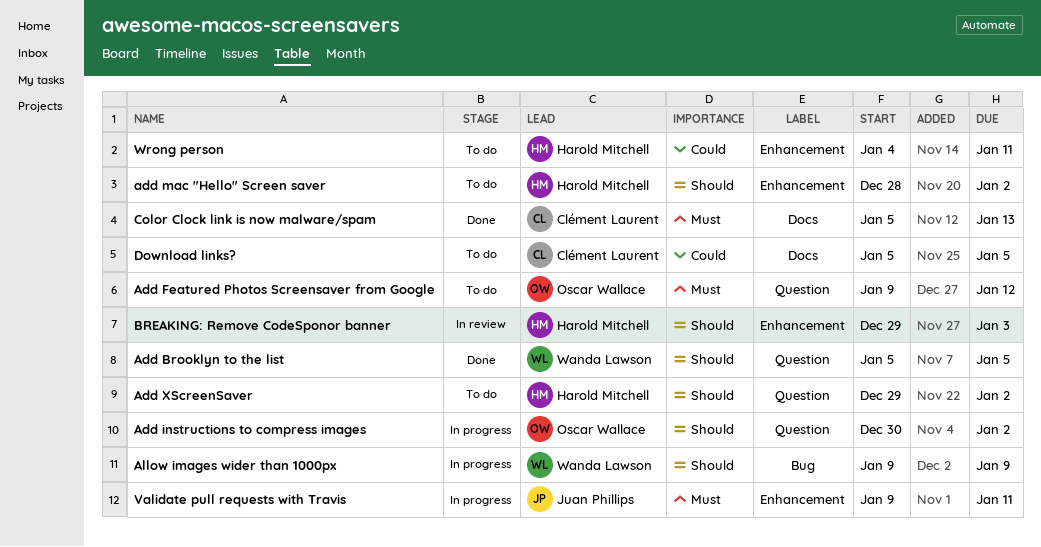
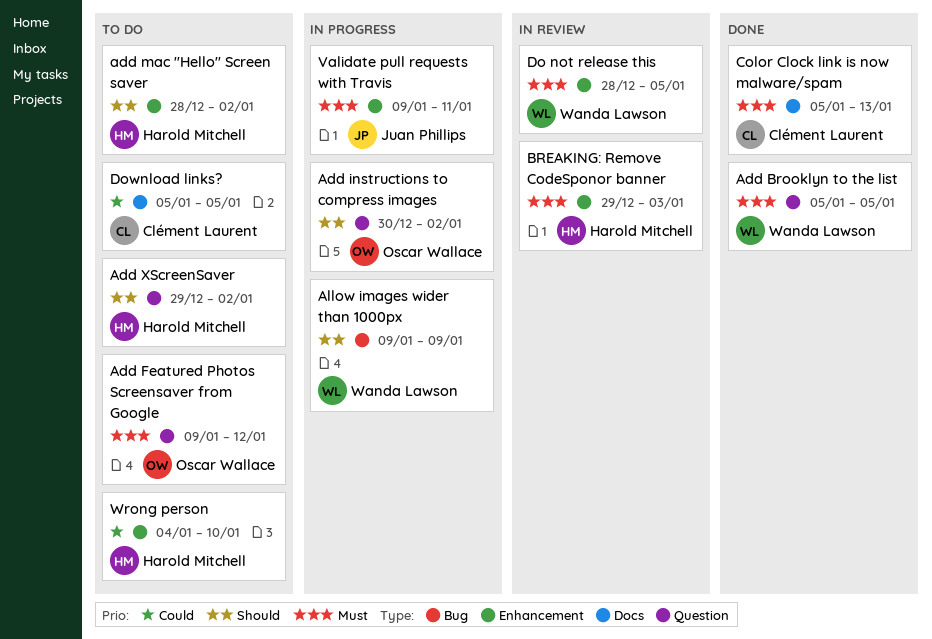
Add Brooklyn to the list, priority: Should -> Must
BREAKING: Remove CodeSponor banner, priority: Should -> Must
Do not release this: none -> present
Wrong person, due: Jan 11 -> Jan 10

